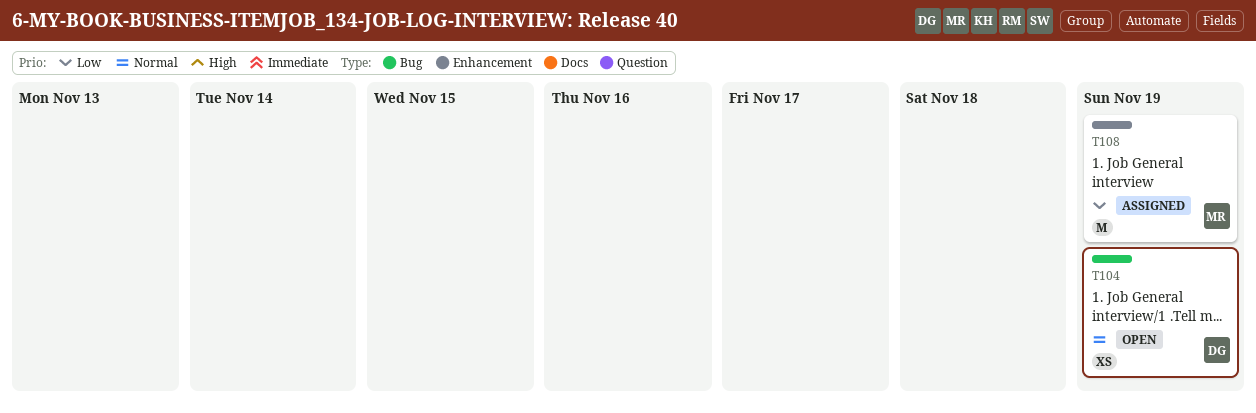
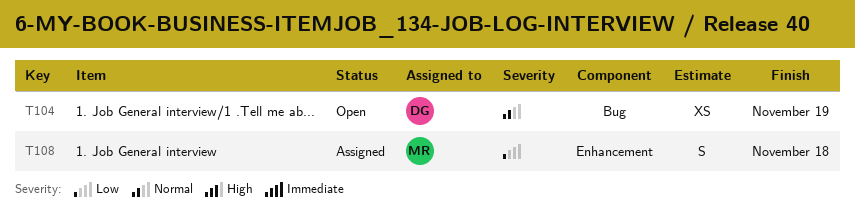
T108, estimate: M -> S
T108, due: Nov 19 -> Nov 18

